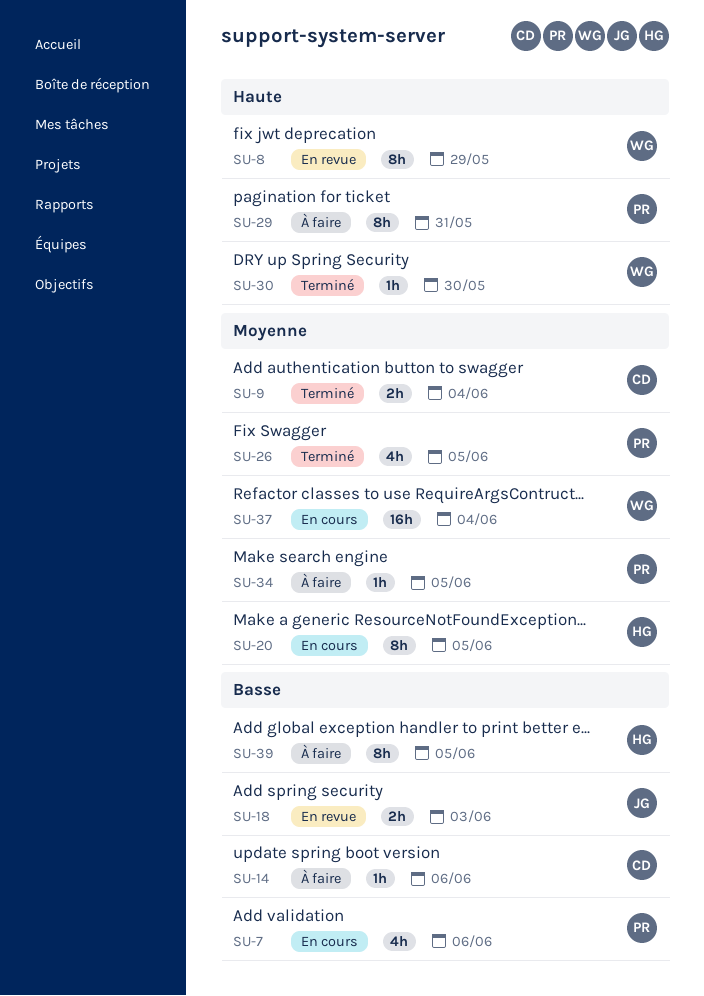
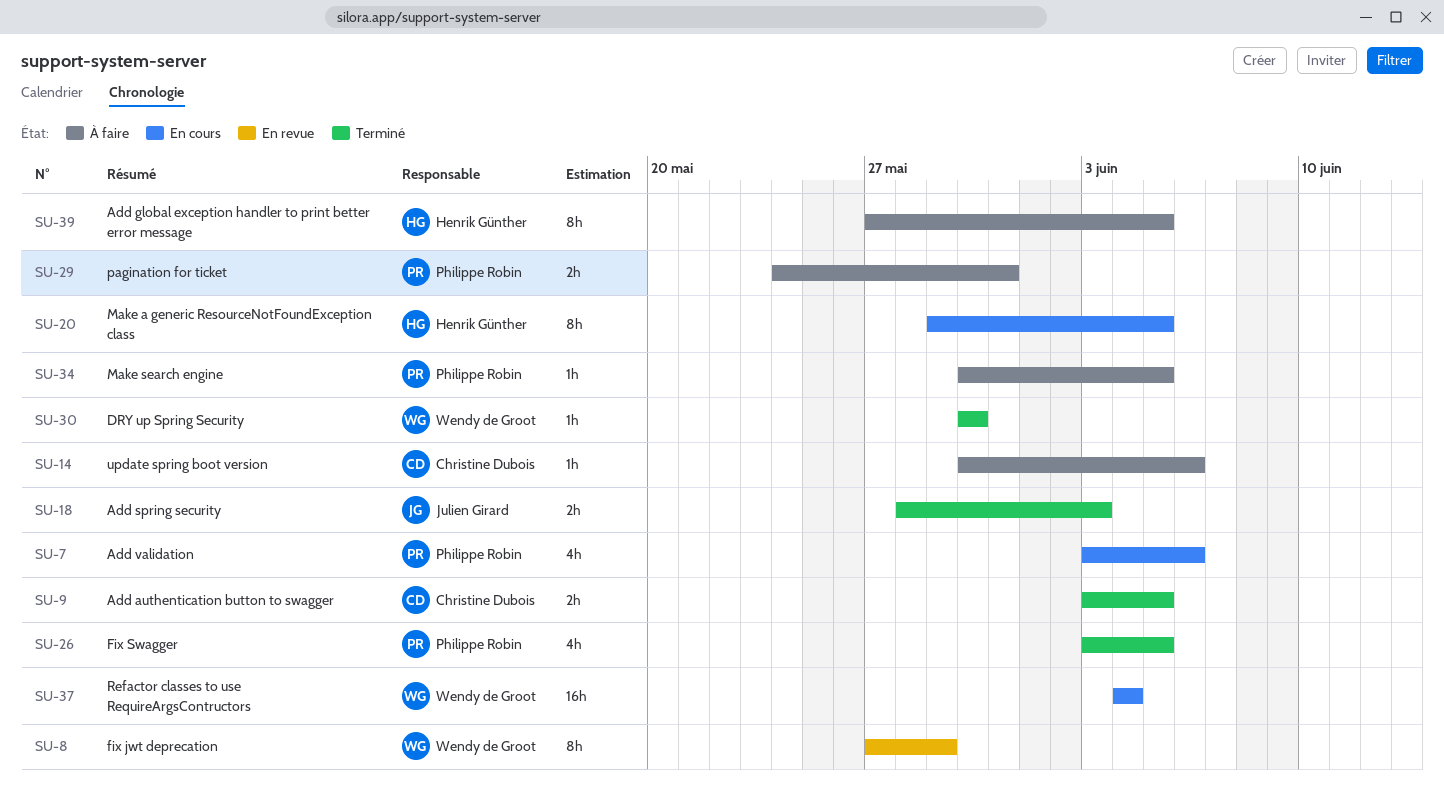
SU-9, due: Jun 4 -> Jun 5
SU-18, status: En revue -> Terminé
SU-29, estimate: 8h -> 2h

